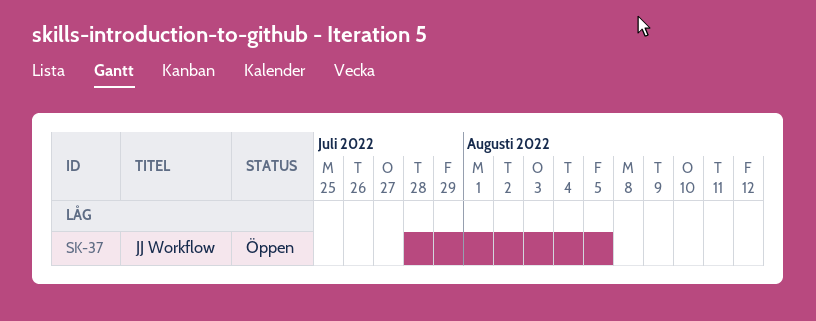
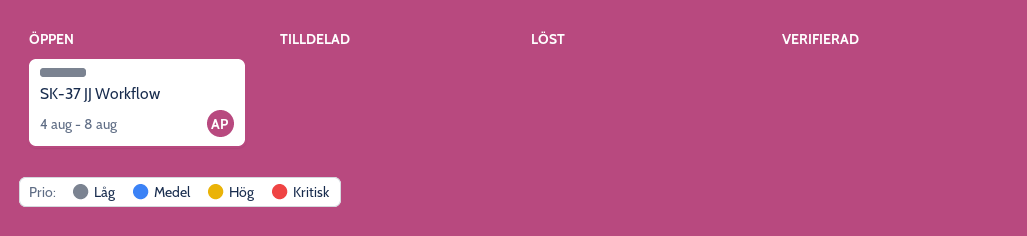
SK-37, start: Jul 28 -> Aug 4
SK-37, due: Aug 5 -> Aug 8

